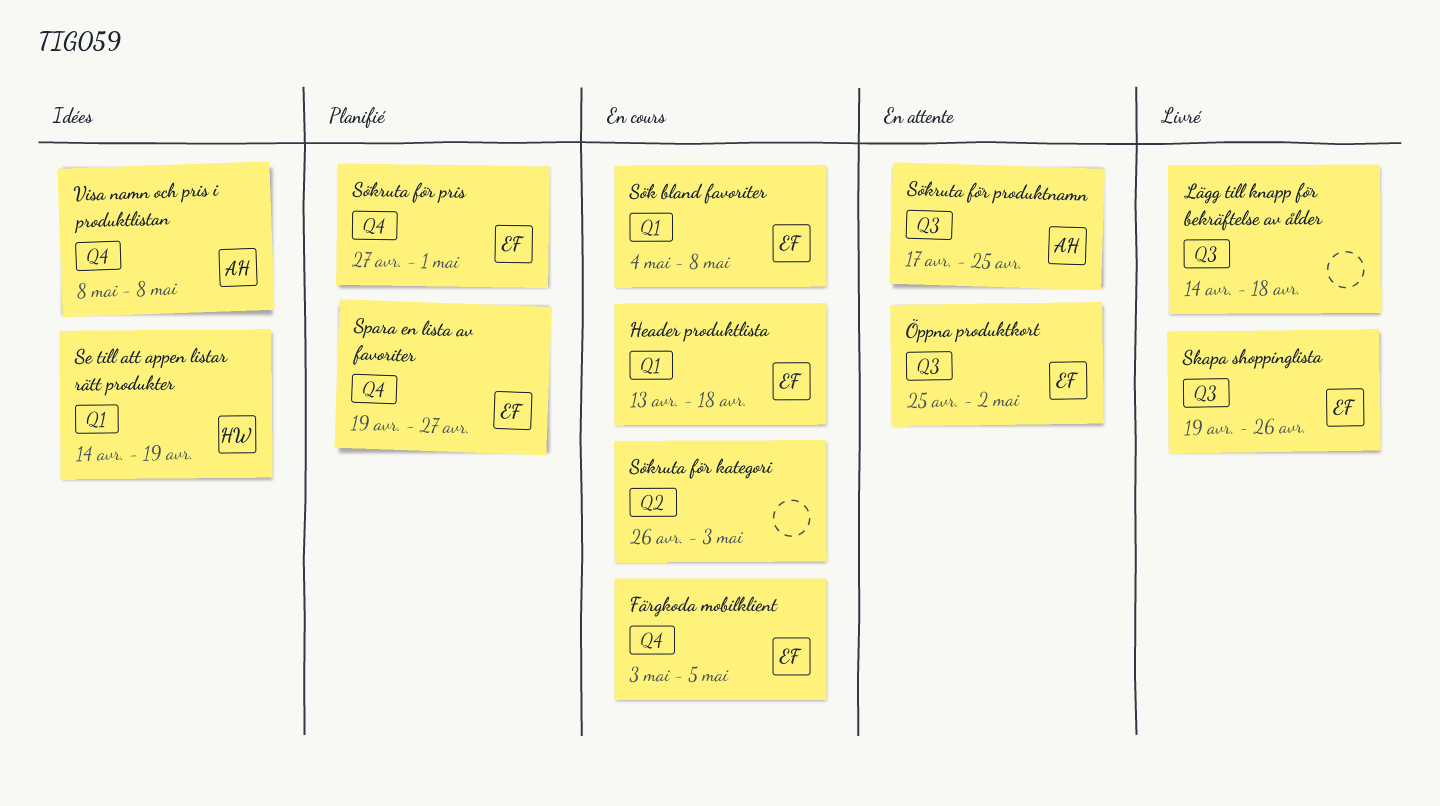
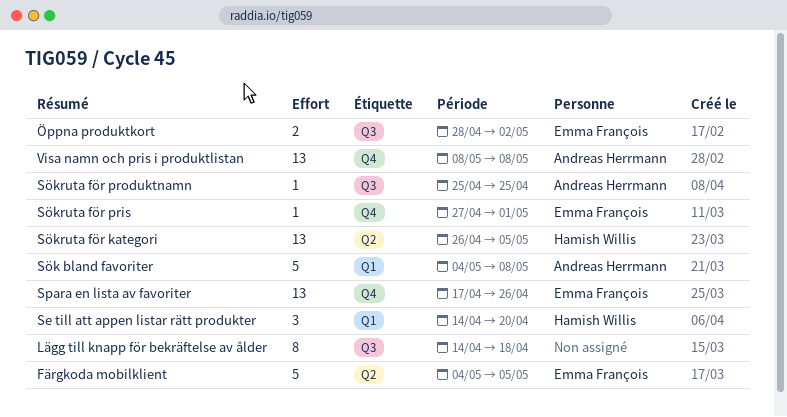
Färgkoda mobilklient, label: Q4 -> Q2
Färgkoda mobilklient, start: May 3 -> May 4
Header produktlista: present -> none
Se till att appen listar rätt produkter, due: Apr 19 -> Apr 20
Skapa shoppinglista: present -> none
Spara en lista av favoriter, start: Apr 19 -> Apr 17
Spara en lista av favoriter, due: Apr 27 -> Apr 26
Sök bland favoriter, owner: Emma François -> Andreas Herrmann
Sökruta för kategori, owner: none -> Hamish Willis
Sökruta för kategori, due: May 3 -> May 5
Sökruta för produktnamn, start: Apr 17 -> Apr 25
Öppna produktkort, start: Apr 25 -> Apr 28

